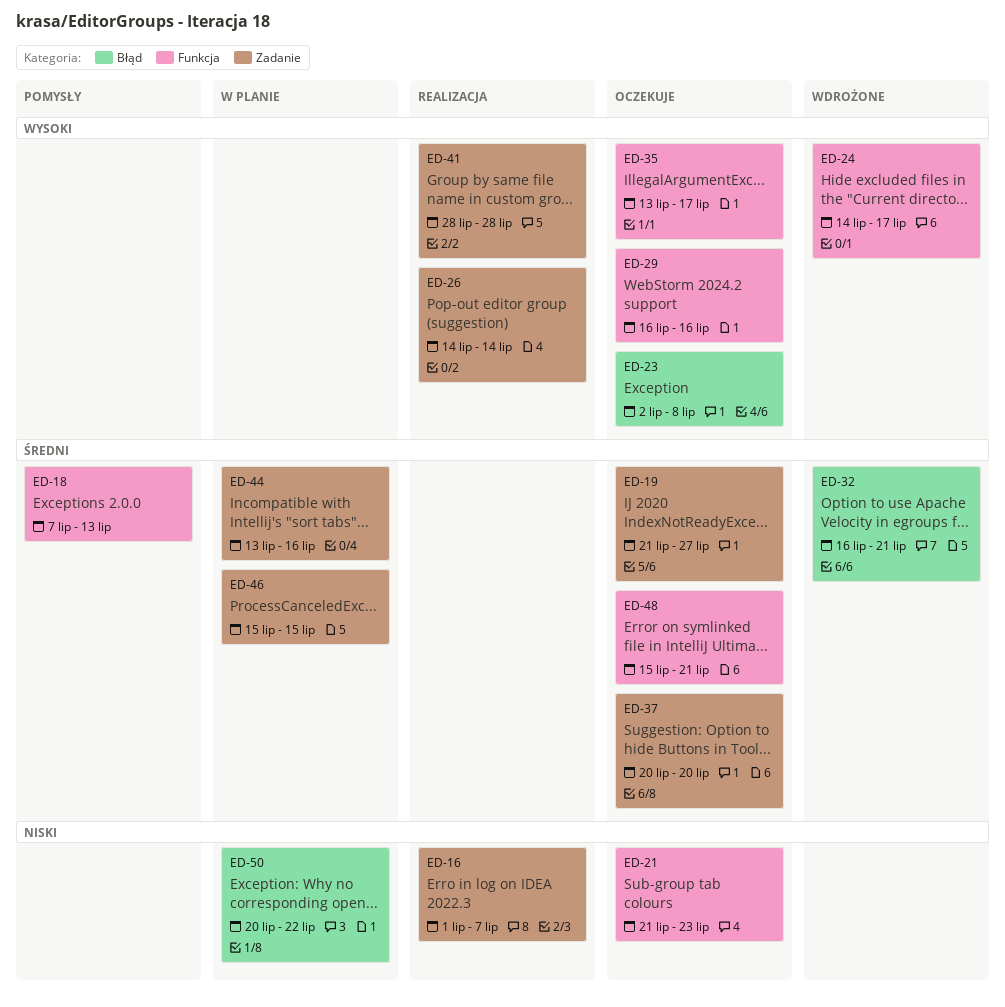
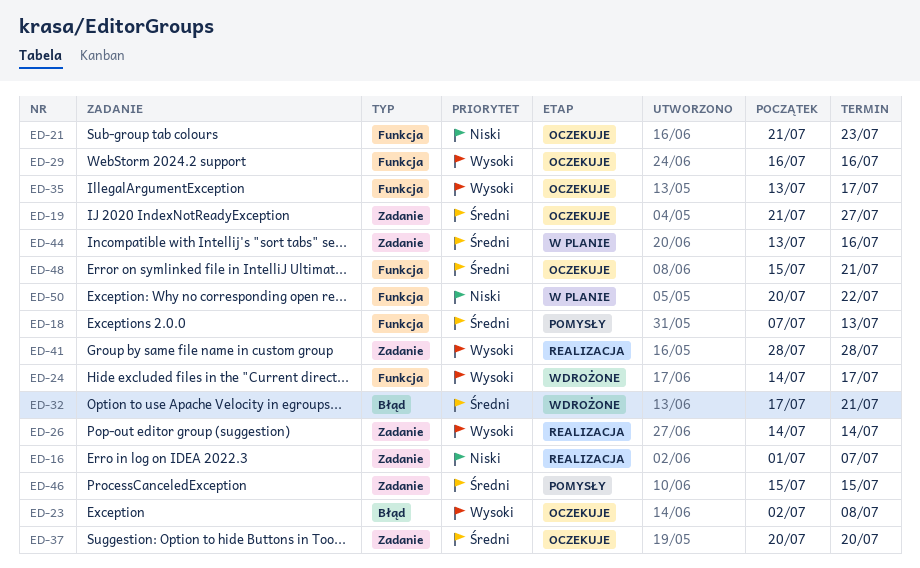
ED-32, start: Jul 16 -> Jul 17
ED-46, status: W planie -> Pomysły
ED-50, label: Błąd -> Funkcja

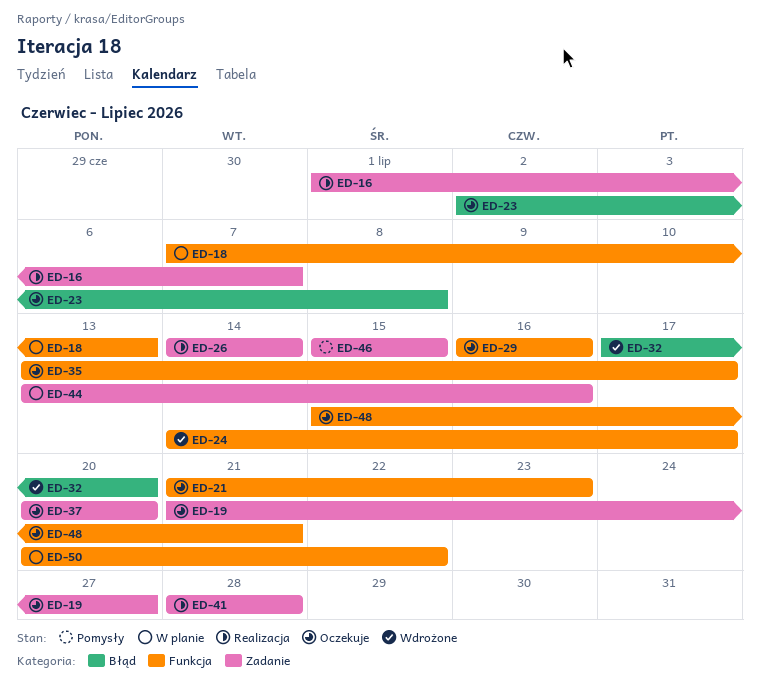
ED-18, status: Pomysły -> W planie
ED-32, due: Jul 21 -> Jul 20

